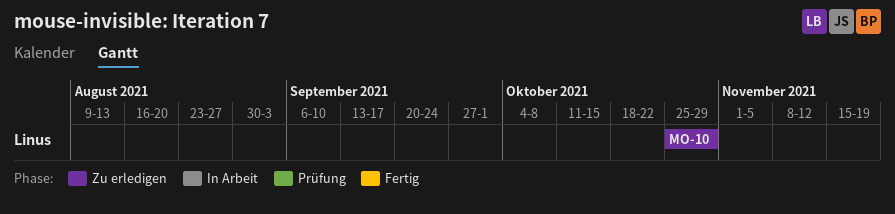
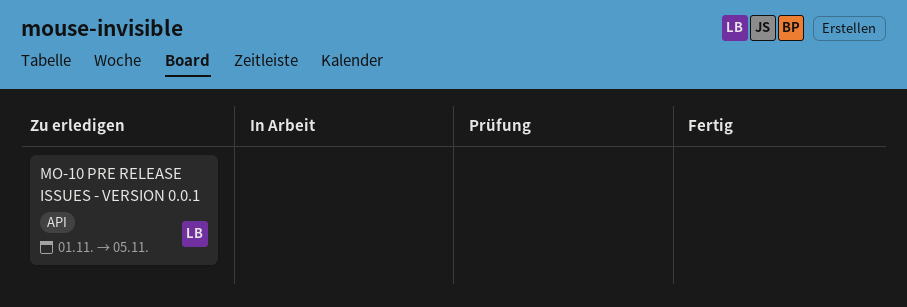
MO-10, start: Oct 25 -> Nov 1
MO-10, due: Oct 29 -> Nov 5

